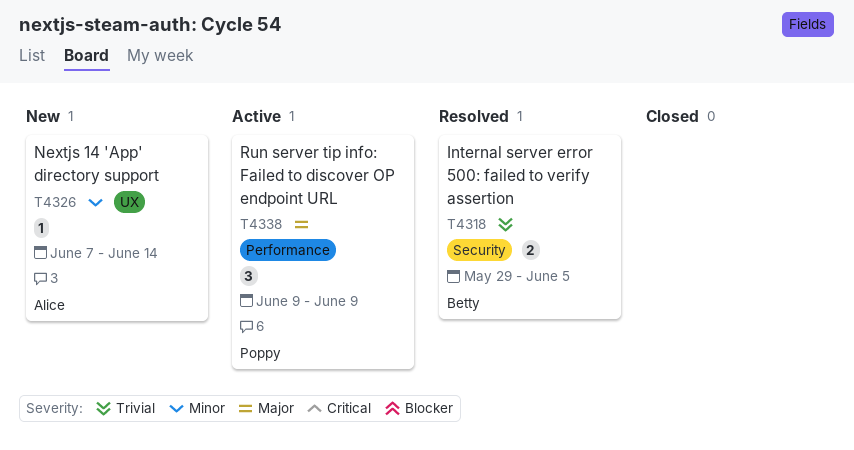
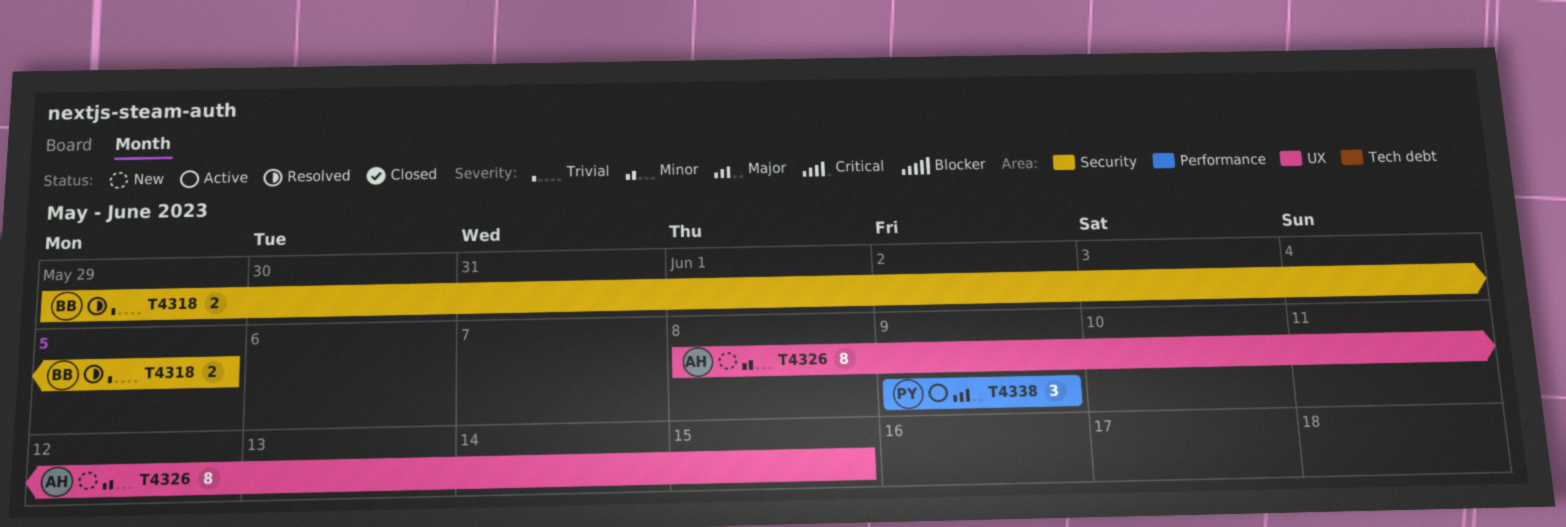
T4326, estimate: 1 -> 8
T4326, start: Jun 7 -> Jun 8
T4326, due: Jun 14 -> Jun 15

